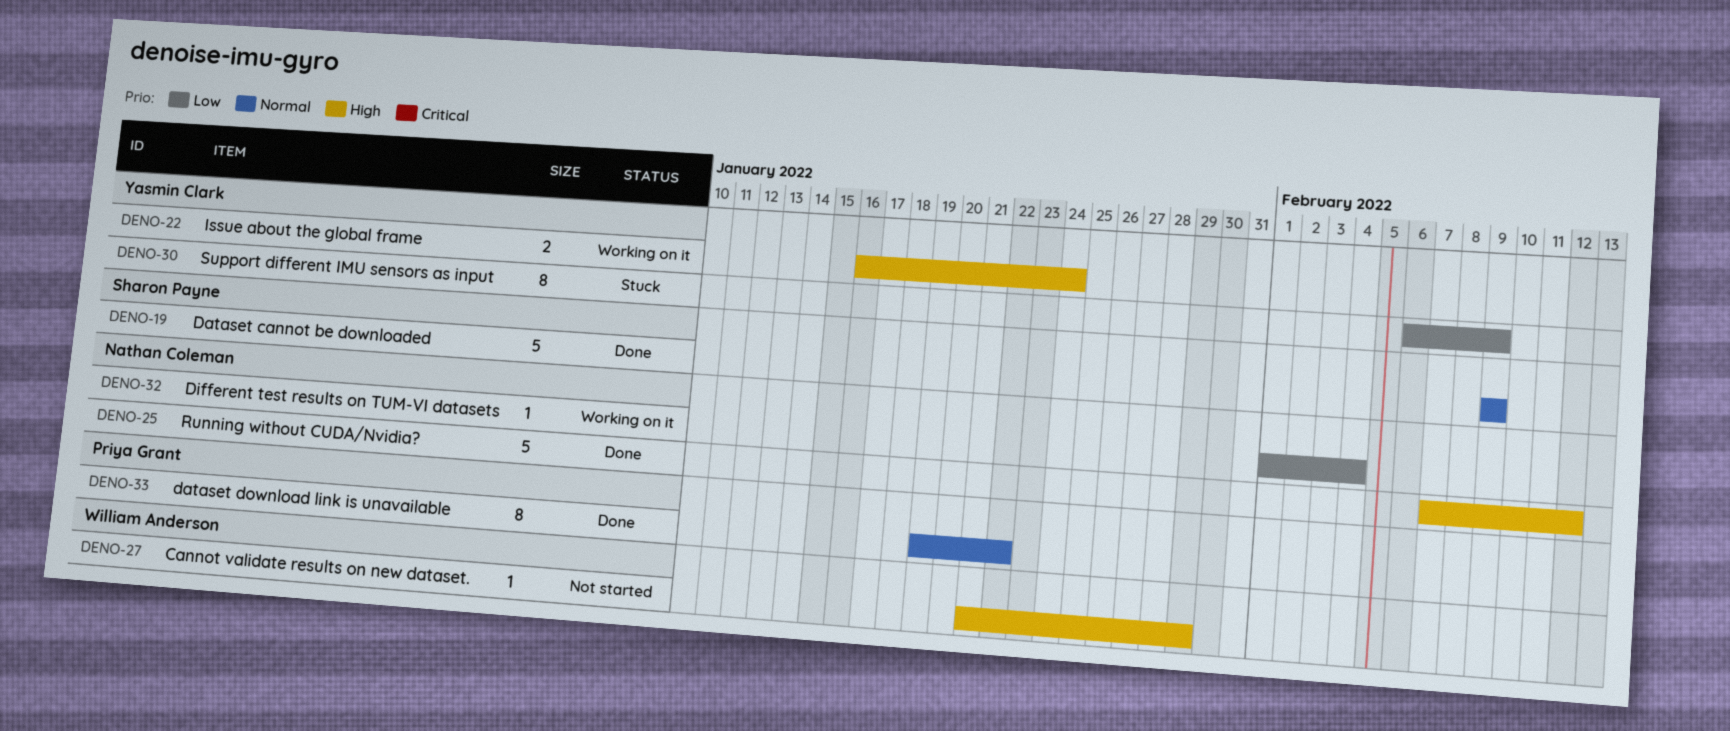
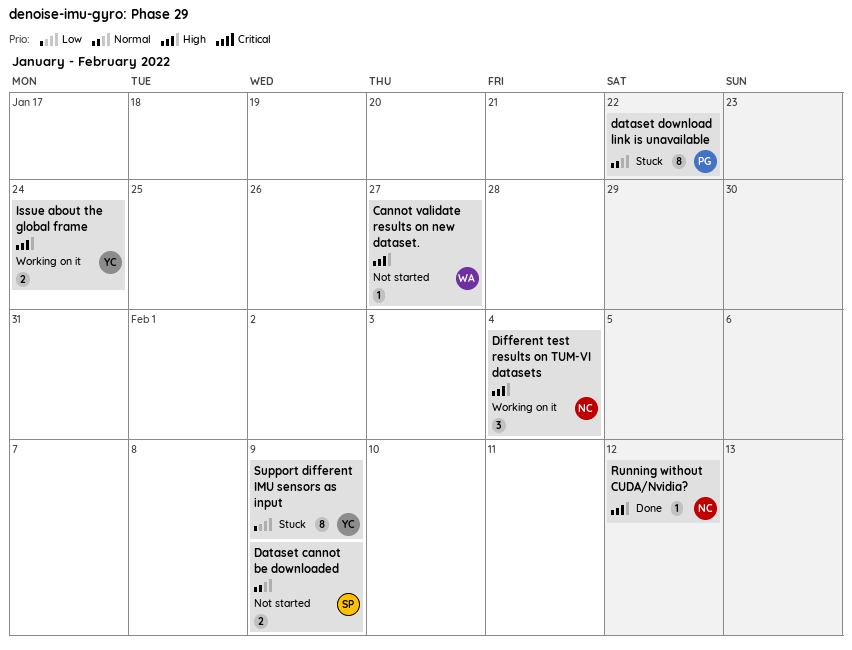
Cannot validate results on new dataset., due: Jan 29 -> Jan 27
Dataset cannot be downloaded, status: Done -> Not started
Dataset cannot be downloaded, estimate: 5 -> 2
dataset download link is unavailable, status: Done -> Stuck
Different test results on TUM-VI datasets, priority: Low -> High
Different test results on TUM-VI datasets, estimate: 1 -> 3
Running without CUDA/Nvidia?, estimate: 5 -> 1

